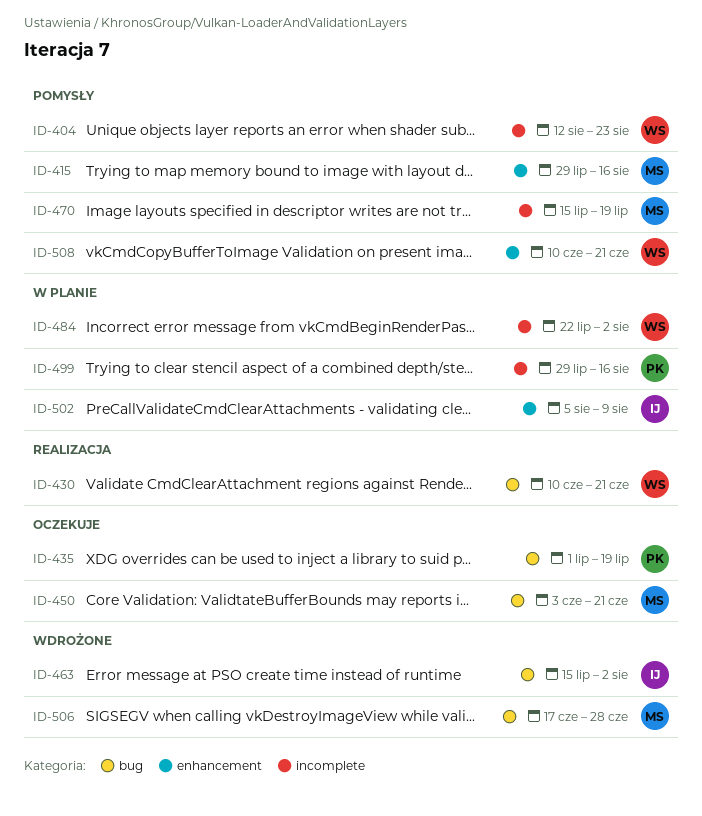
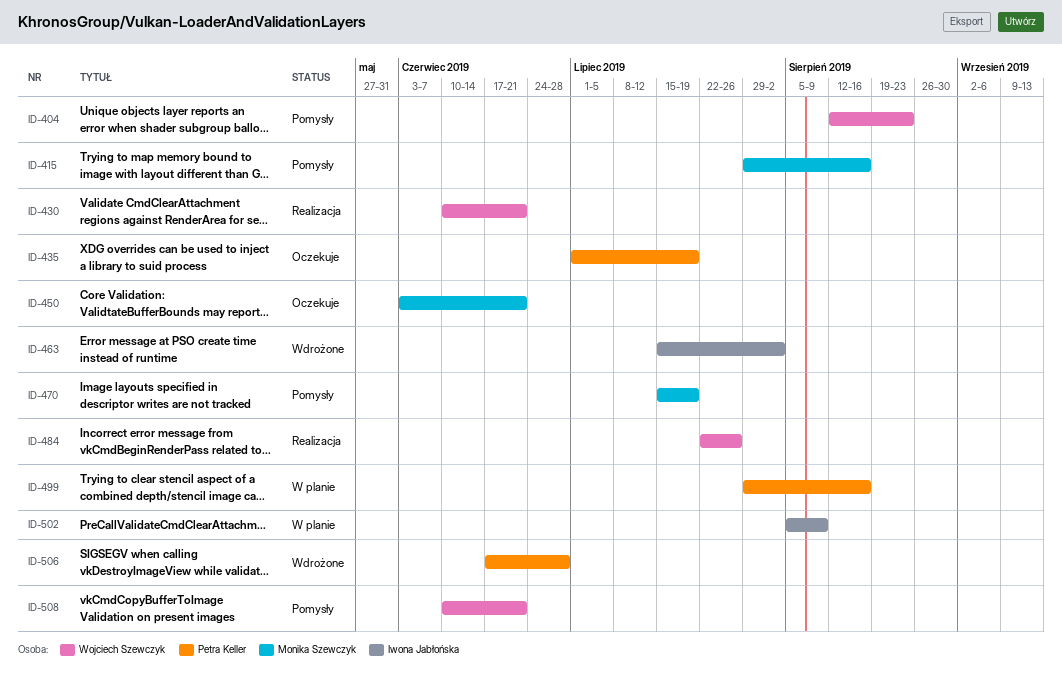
ID-484, status: W planie -> Realizacja
ID-484, due: Aug 2 -> Jul 26
ID-506, owner: Monika Szewczyk -> Petra Keller

